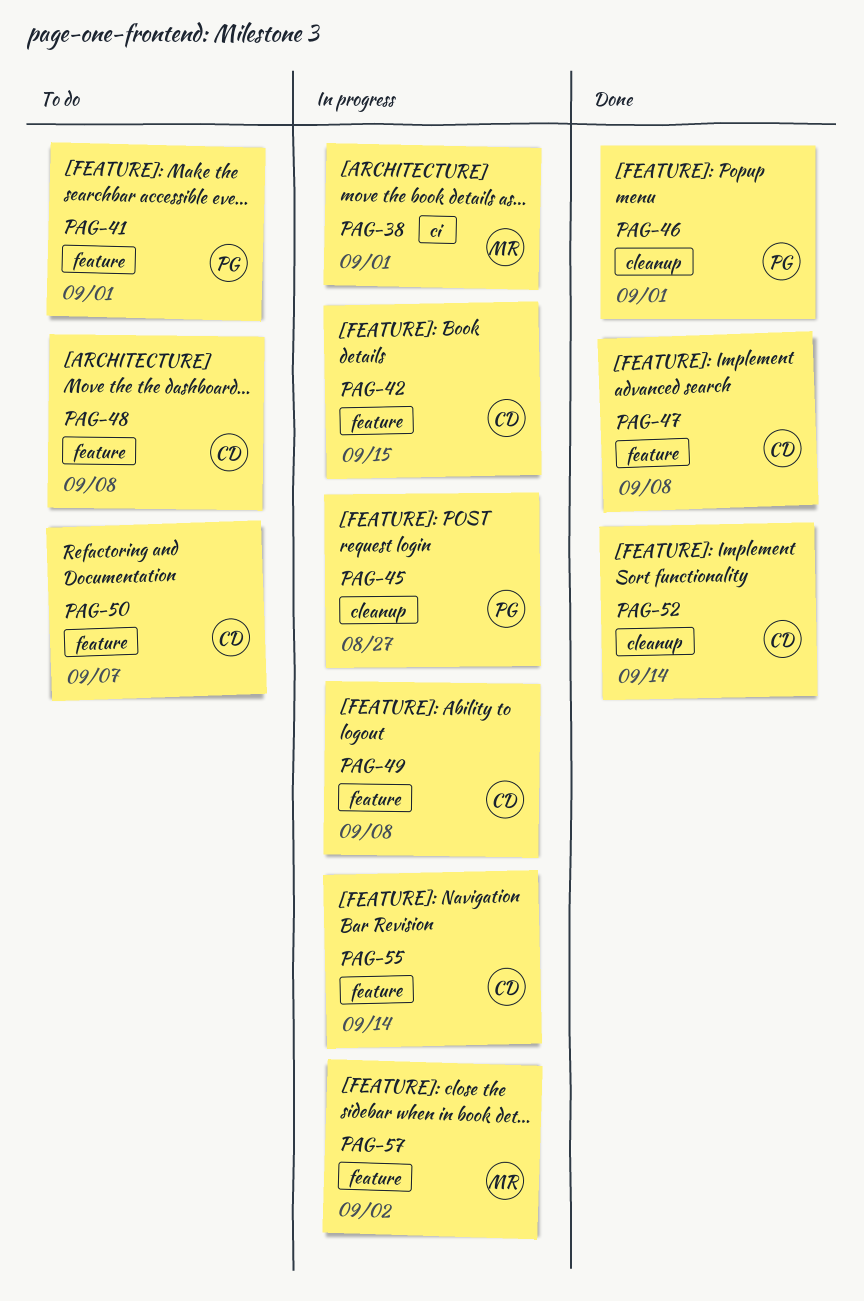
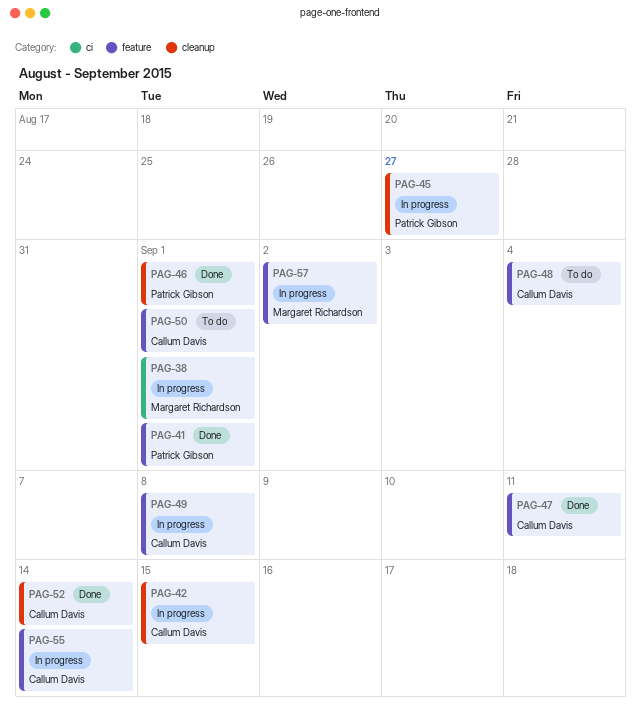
PAG-41, status: To do -> Done
PAG-42, label: feature -> cleanup
PAG-47, due: Sep 8 -> Sep 11
PAG-48, due: Sep 8 -> Sep 4
PAG-50, due: Sep 7 -> Sep 1

